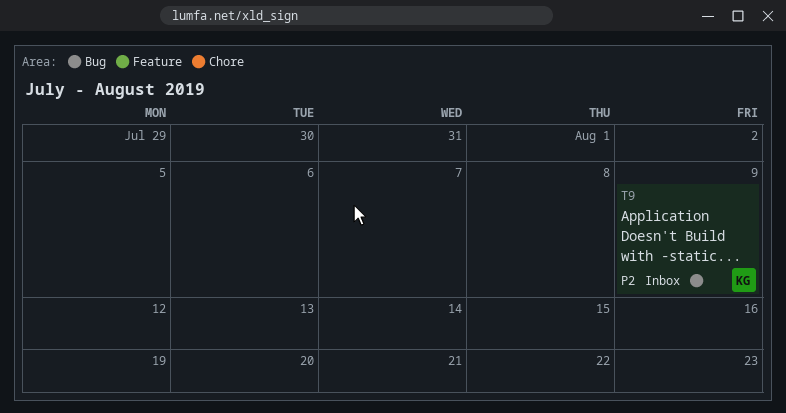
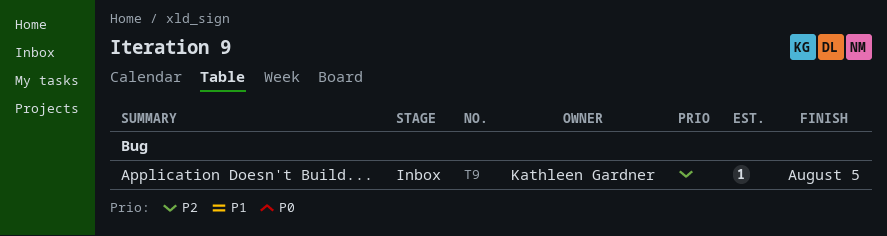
T9, due: Aug 9 -> Aug 5

